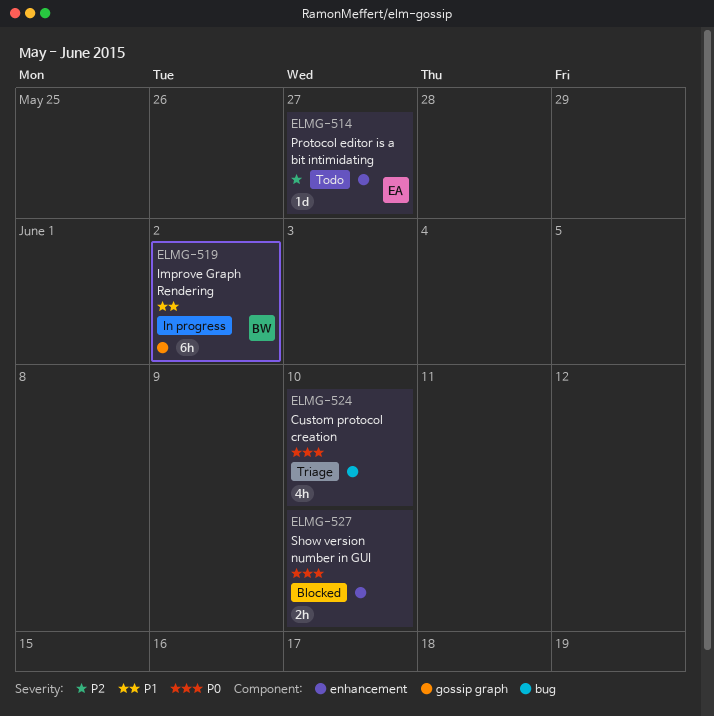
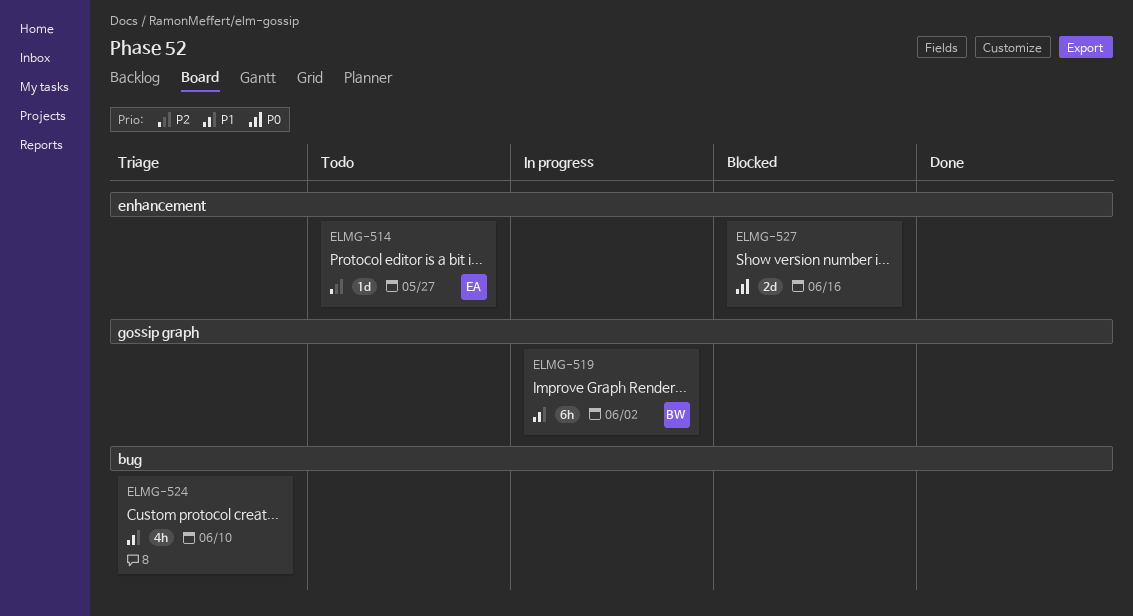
ELMG-524, priority: P0 -> P1
ELMG-527, estimate: 2h -> 2d
ELMG-527, due: Jun 10 -> Jun 16

